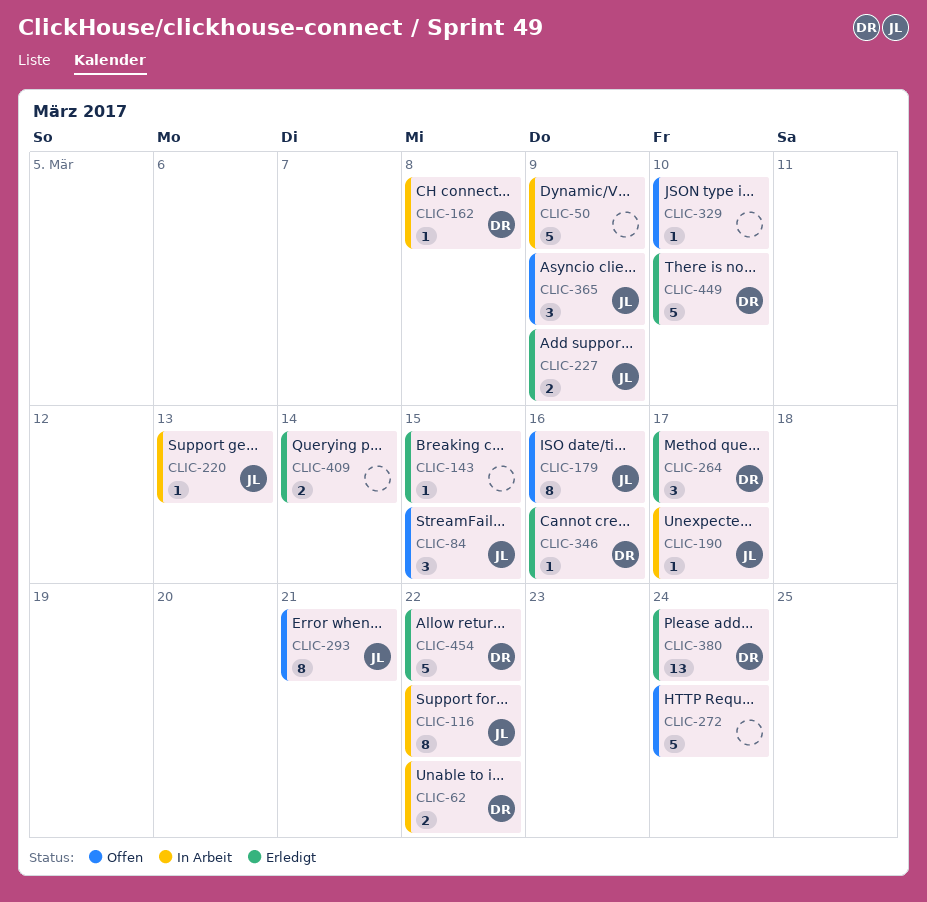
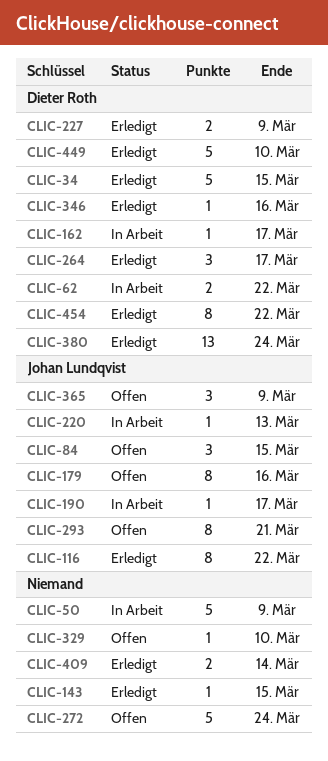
CLIC-34: none -> present
CLIC-116, status: In Arbeit -> Erledigt
CLIC-162, due: Mar 8 -> Mar 17
CLIC-227, owner: Johan Lundqvist -> Dieter Roth
CLIC-454, estimate: 5 -> 8

